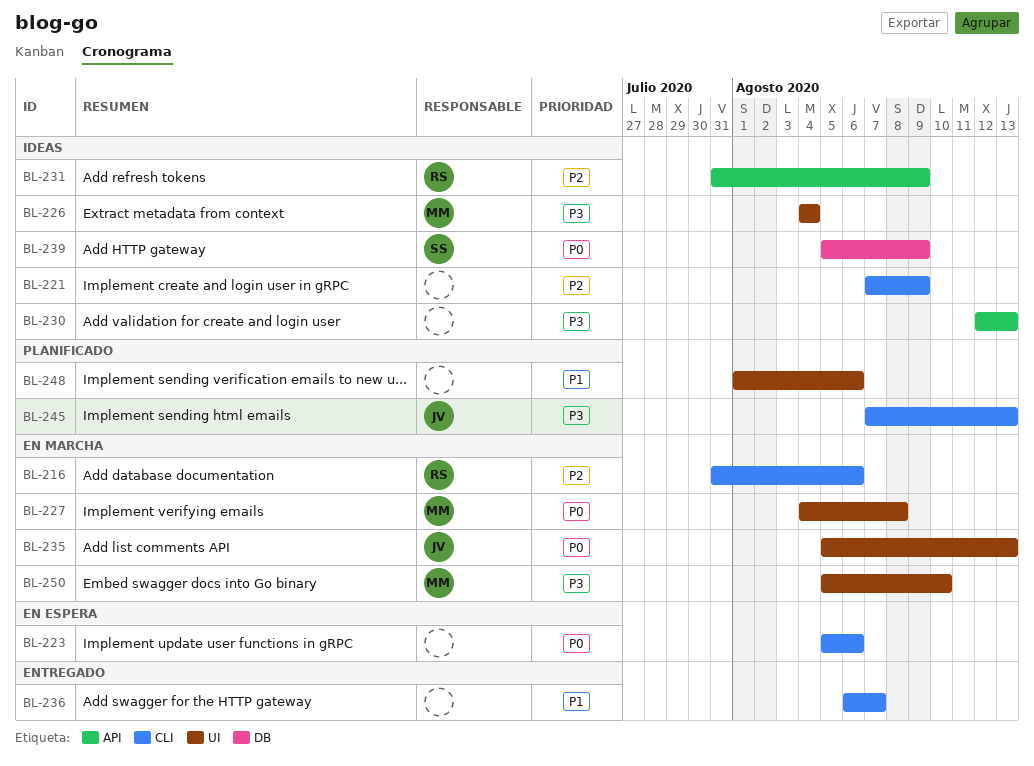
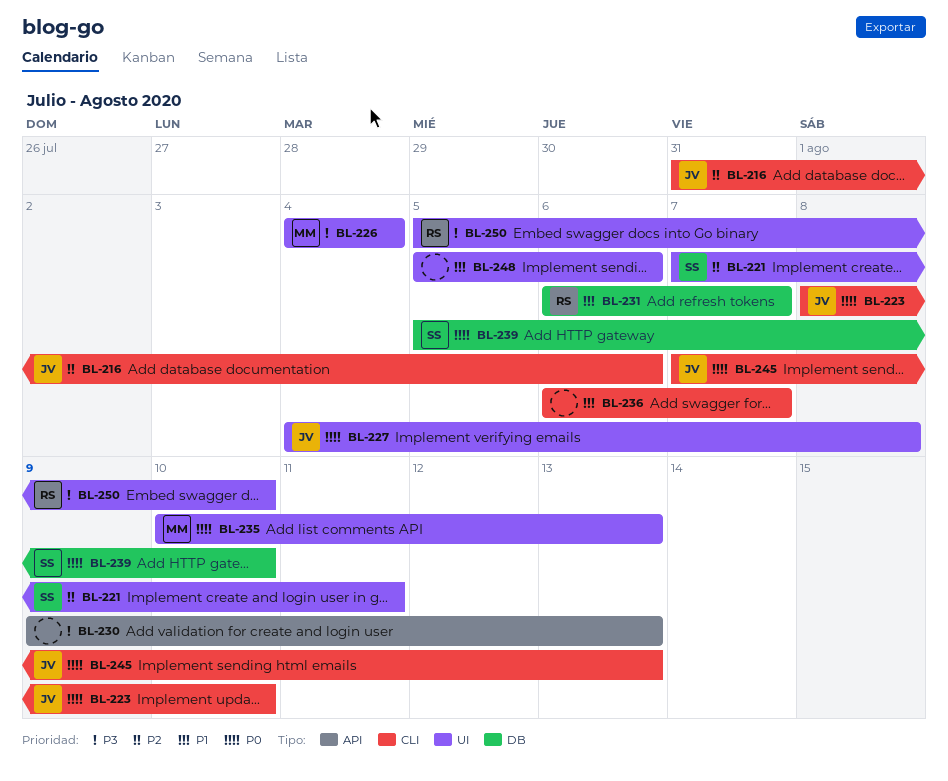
BL-216, owner: RS -> JV
BL-221, owner: none -> SS
BL-221, label: CLI -> UI
BL-221, due: Aug 9 -> Aug 11
BL-223, owner: none -> JV
BL-223, start: Aug 5 -> Aug 8
BL-223, due: Aug 6 -> Aug 10
BL-227, owner: MM -> JV
BL-230, start: Aug 12 -> Aug 9
BL-231, priority: P2 -> P1
BL-231, label: API -> DB
BL-231, start: Jul 31 -> Aug 6
BL-231, due: Aug 9 -> Aug 7
BL-235, owner: JV -> MM
BL-235, start: Aug 5 -> Aug 10
BL-239, due: Aug 9 -> Aug 10
BL-245, priority: P3 -> P0
BL-248, start: Aug 1 -> Aug 5
BL-250, owner: MM -> RS

